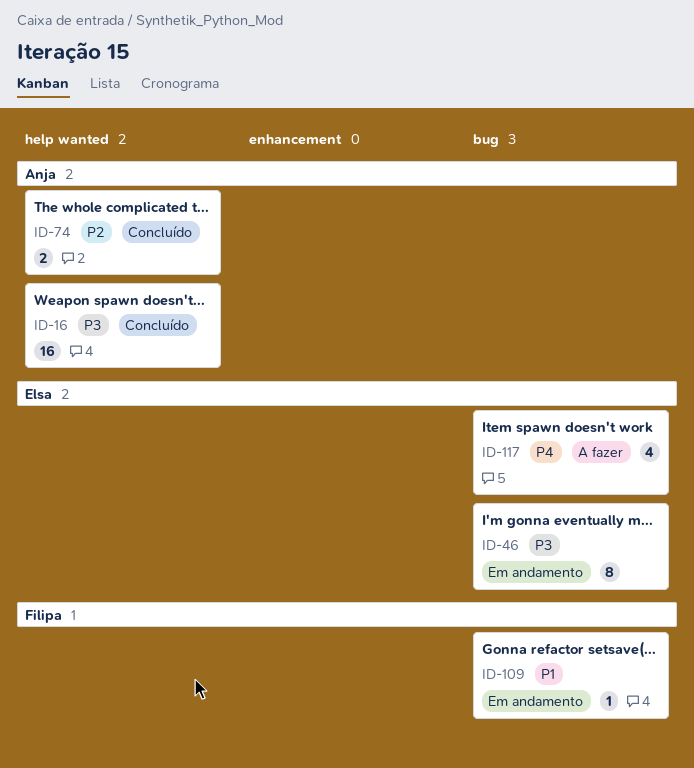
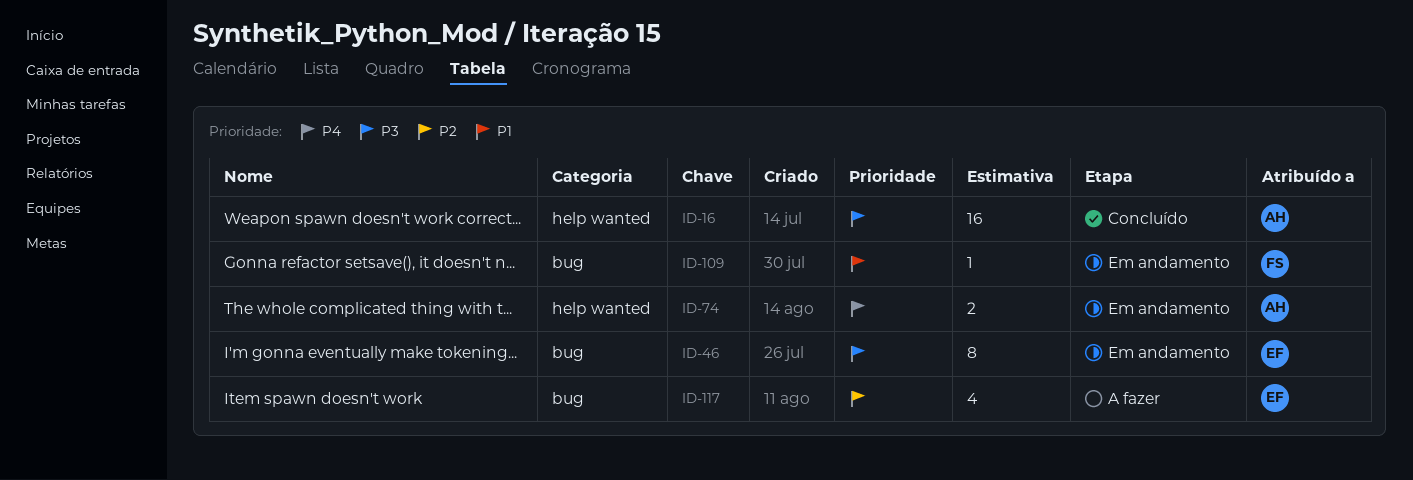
ID-74, status: Concluído -> Em andamento
ID-74, priority: P2 -> P4
ID-117, priority: P4 -> P2

